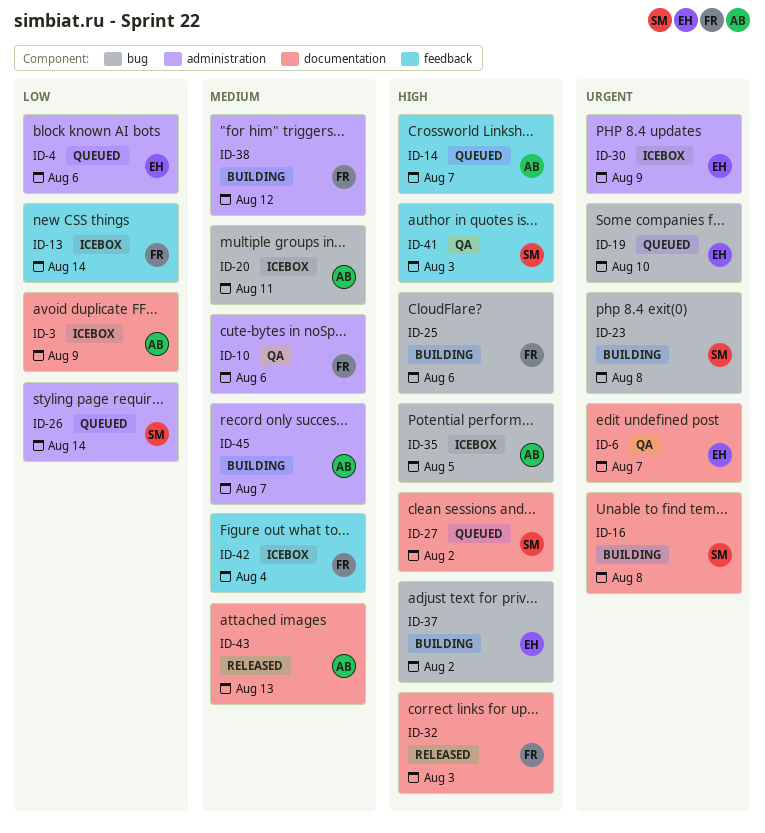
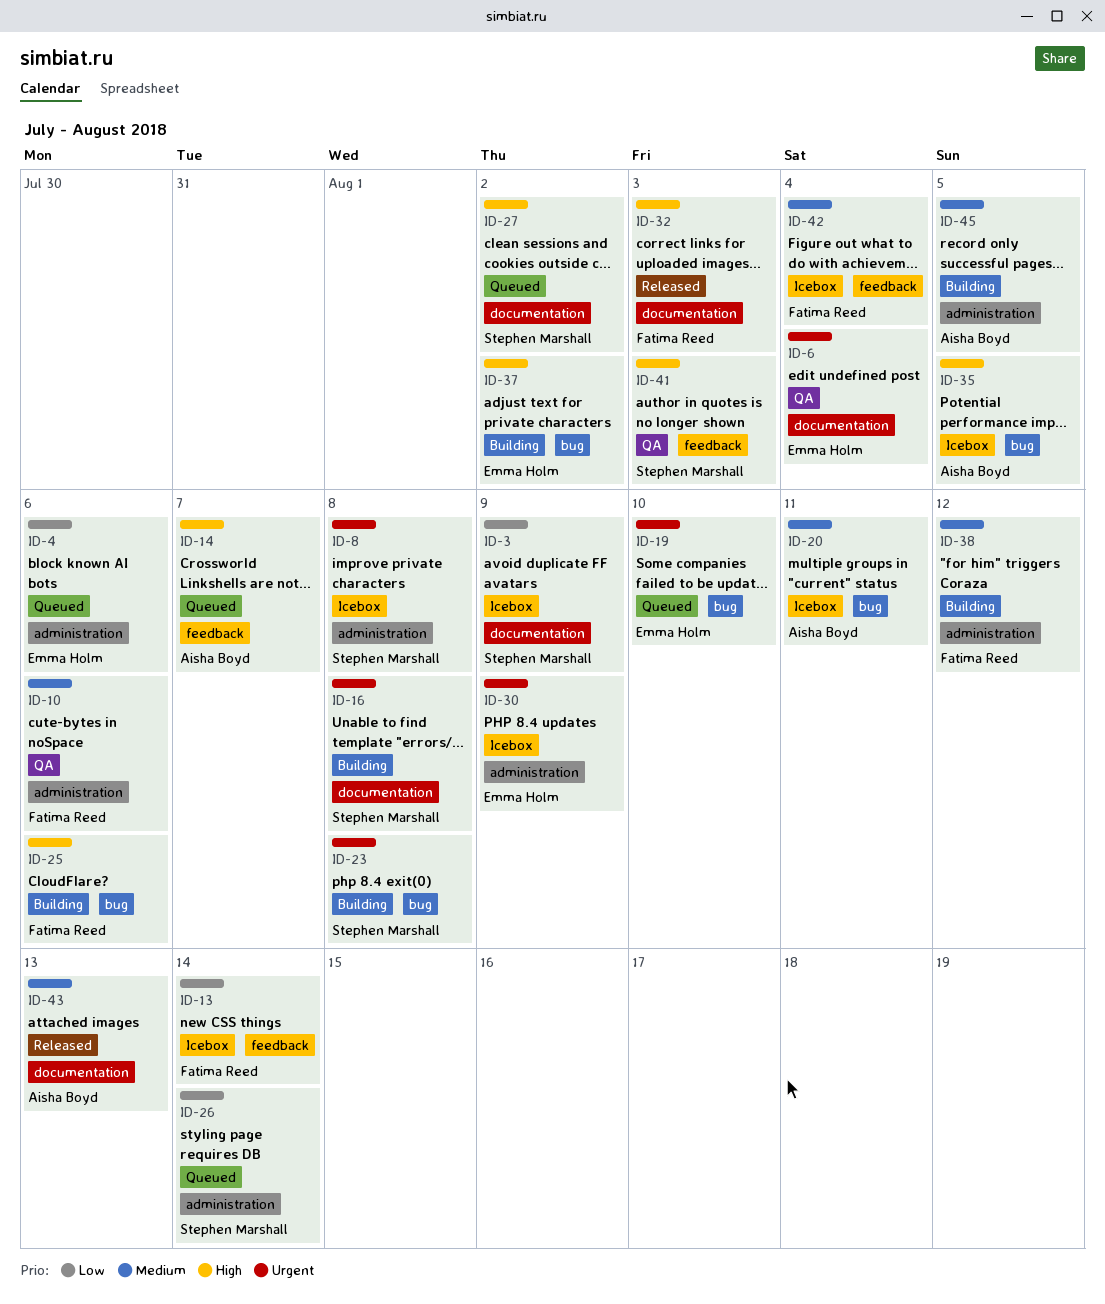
ID-3, owner: Aisha Boyd -> Stephen Marshall
ID-6, due: Aug 7 -> Aug 4
ID-8: none -> present
ID-45, due: Aug 7 -> Aug 5

